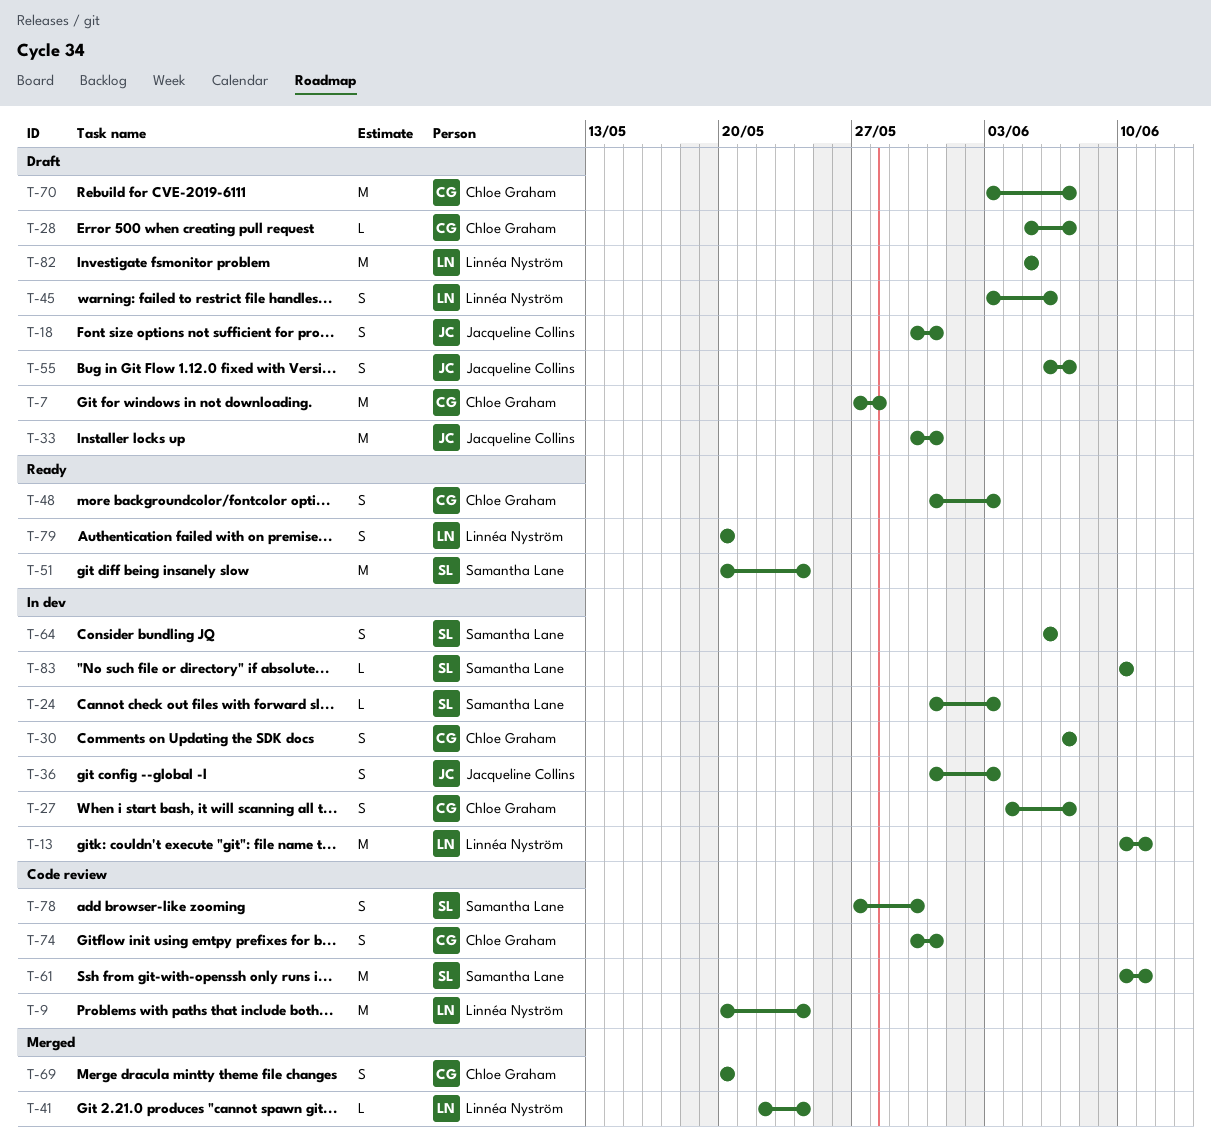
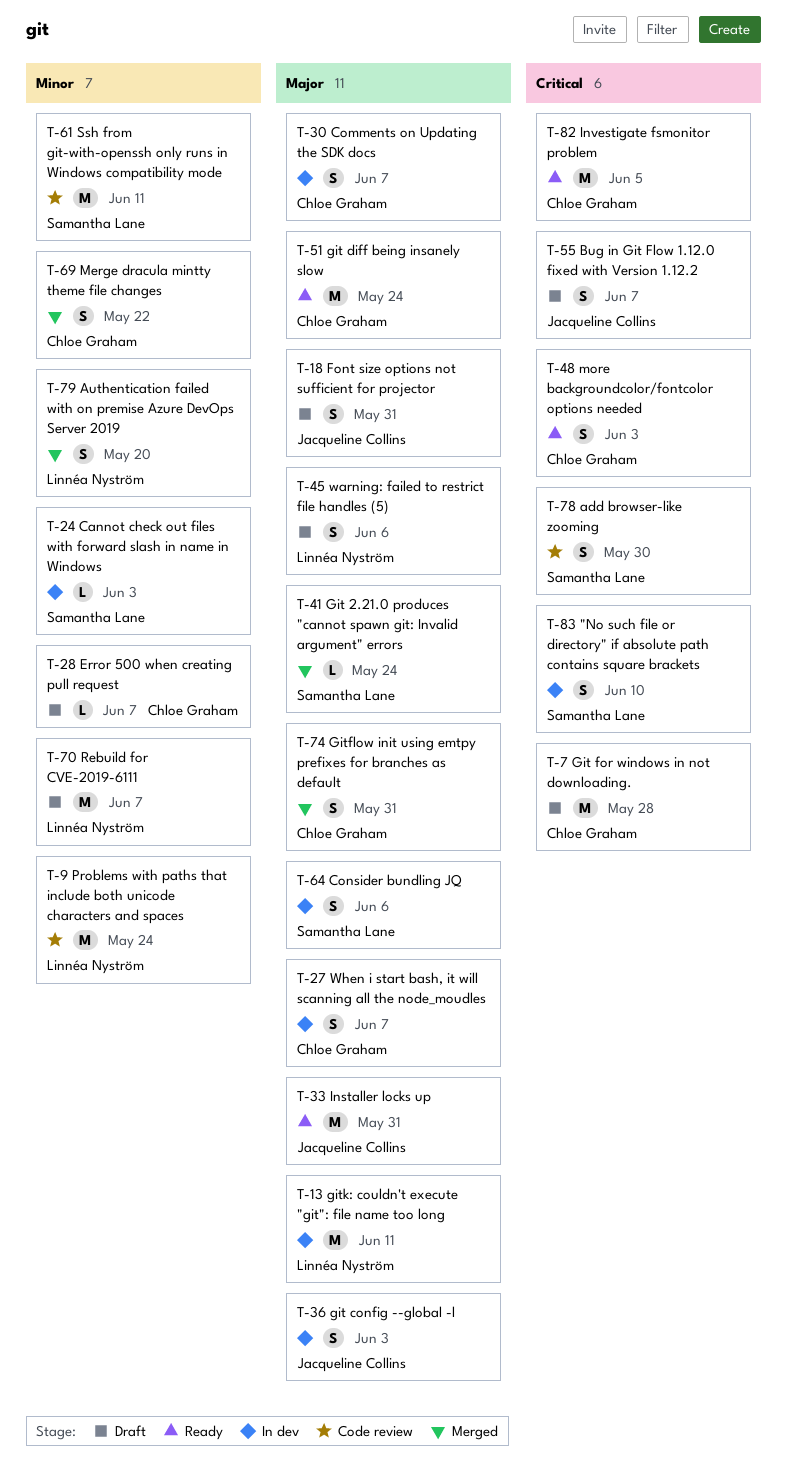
T-33, status: Draft -> Ready
T-41, owner: Linnéa Nyström -> Samantha Lane
T-51, owner: Samantha Lane -> Chloe Graham
T-69, due: May 20 -> May 22
T-70, owner: Chloe Graham -> Linnéa Nyström
T-74, status: Code review -> Merged
T-79, status: Ready -> Merged
T-82, status: Draft -> Ready
T-82, owner: Linnéa Nyström -> Chloe Graham
T-83, estimate: L -> S

